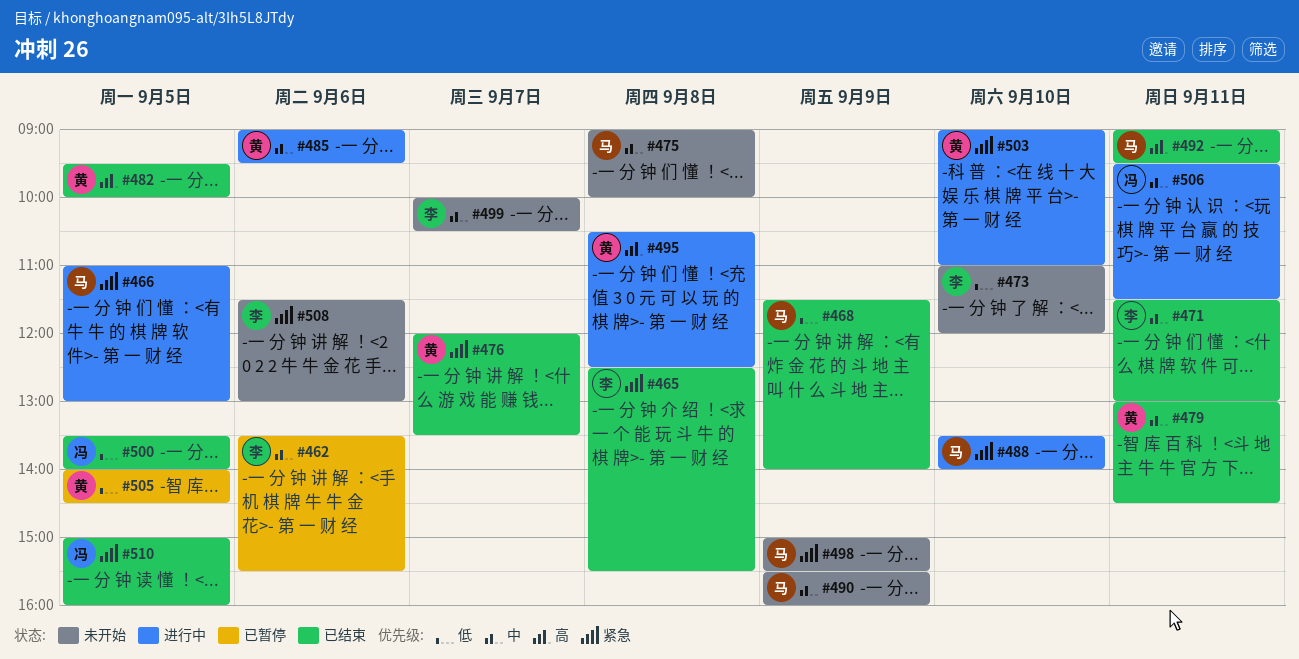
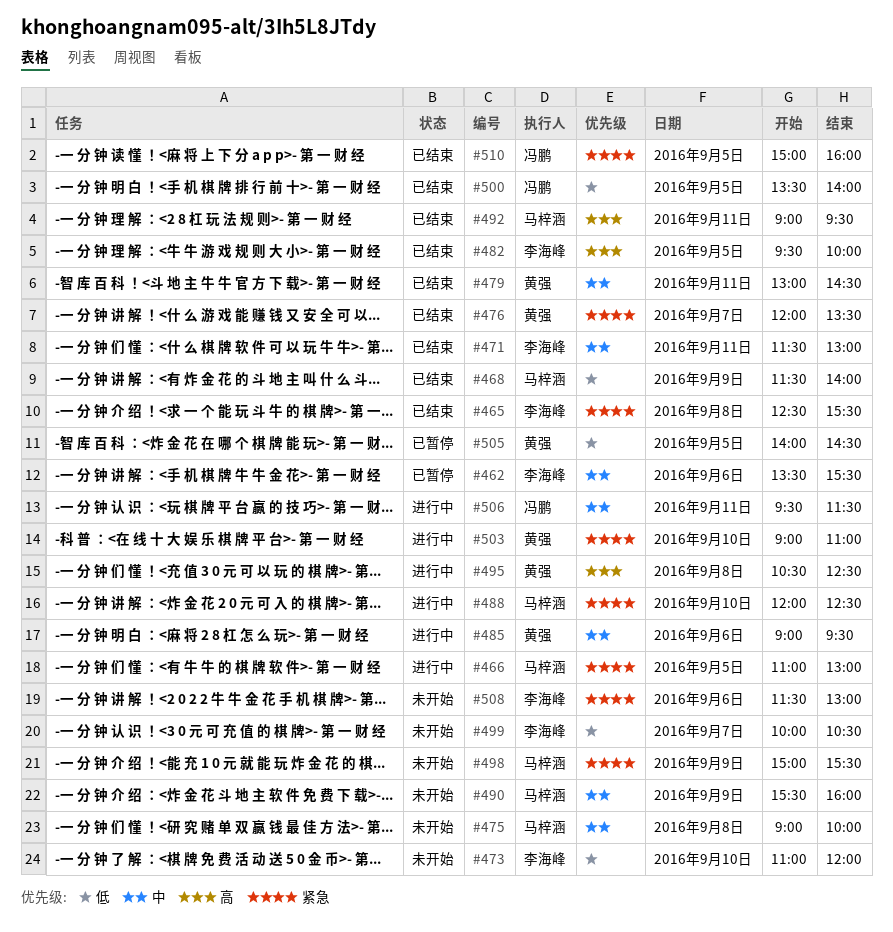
#482, owner: 黄强 -> 李海峰
#488, begins: 13:30 -> 12:00
#488, ends: 14:00 -> 12:30
#499, priority: 中 -> 低

